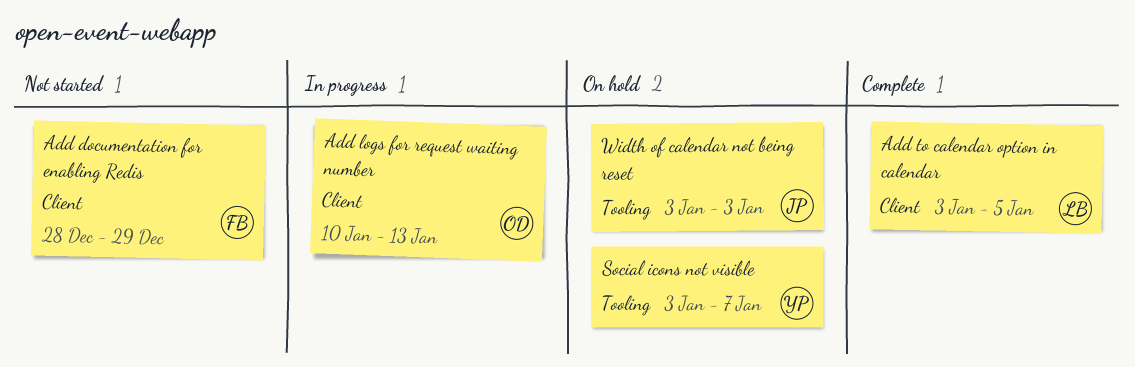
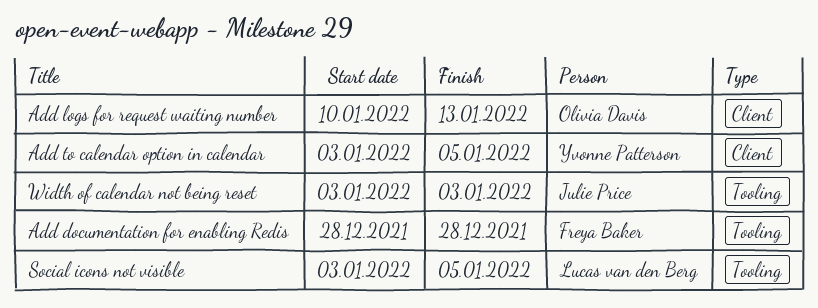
Add documentation for enabling Redis, label: Client -> Tooling
Add documentation for enabling Redis, due: Dec 29 -> Dec 28
Add to calendar option in calendar, owner: Lucas van den Berg -> Yvonne Patterson
Social icons not visible, owner: Yvonne Patterson -> Lucas van den Berg
Social icons not visible, due: Jan 7 -> Jan 5

